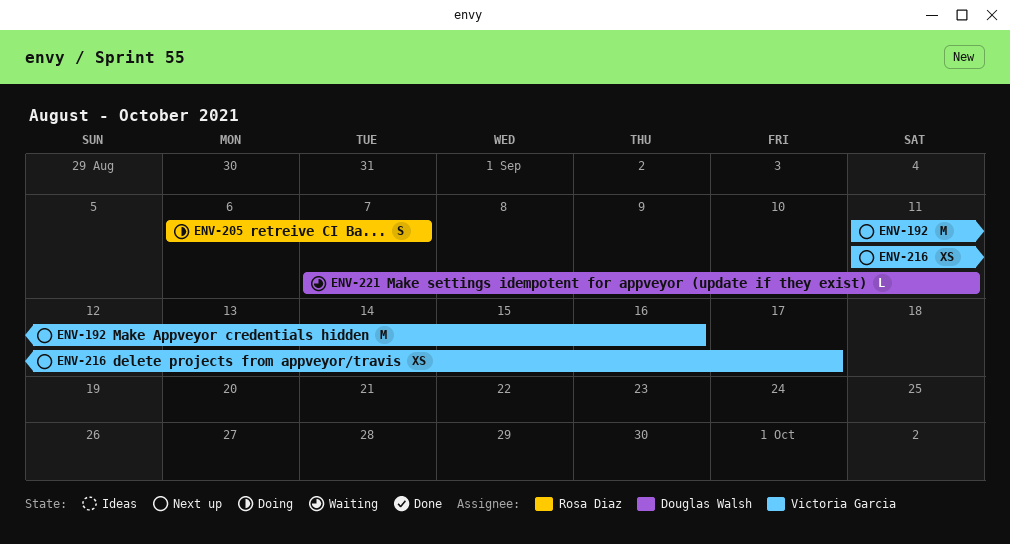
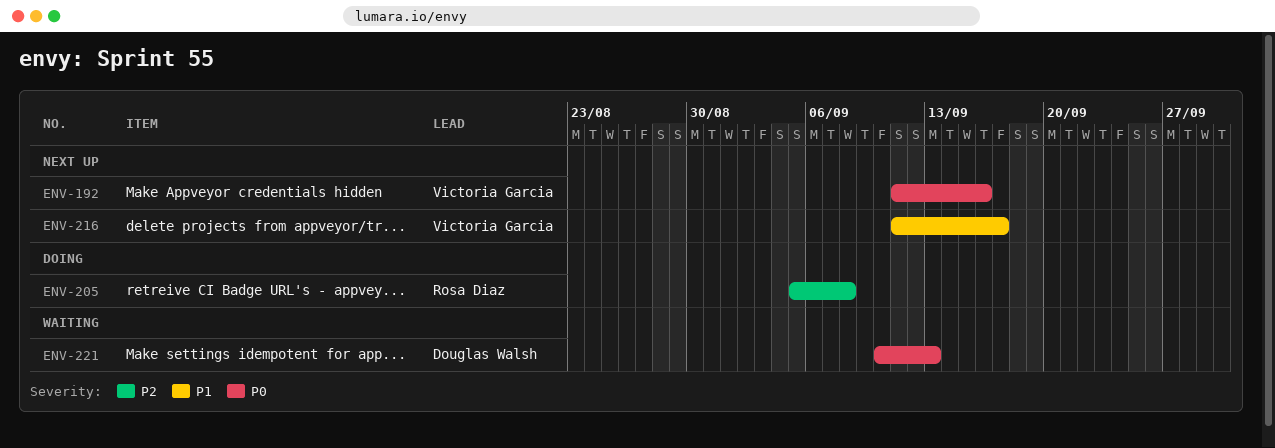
ENV-205, start: Sep 6 -> Sep 5
ENV-205, due: Sep 7 -> Sep 8
ENV-221, start: Sep 7 -> Sep 10
ENV-221, due: Sep 11 -> Sep 13

